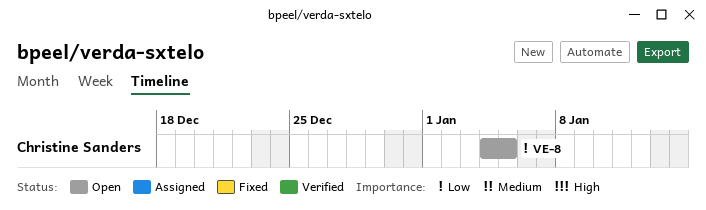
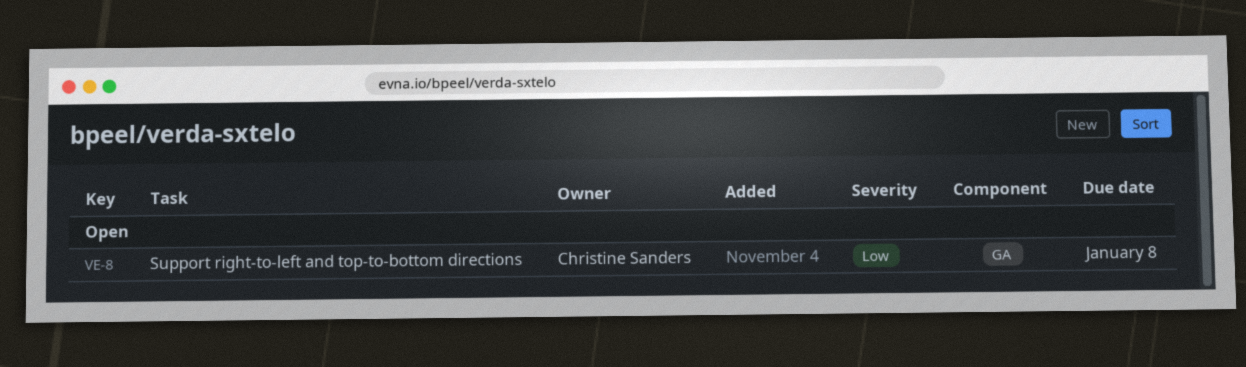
VE-8, due: Jan 5 -> Jan 8

